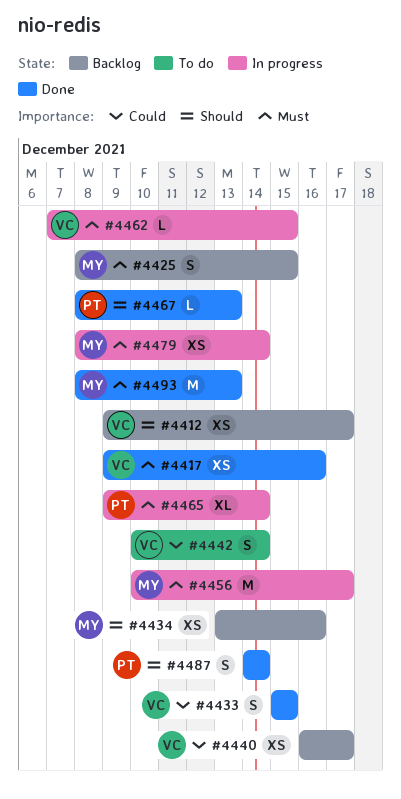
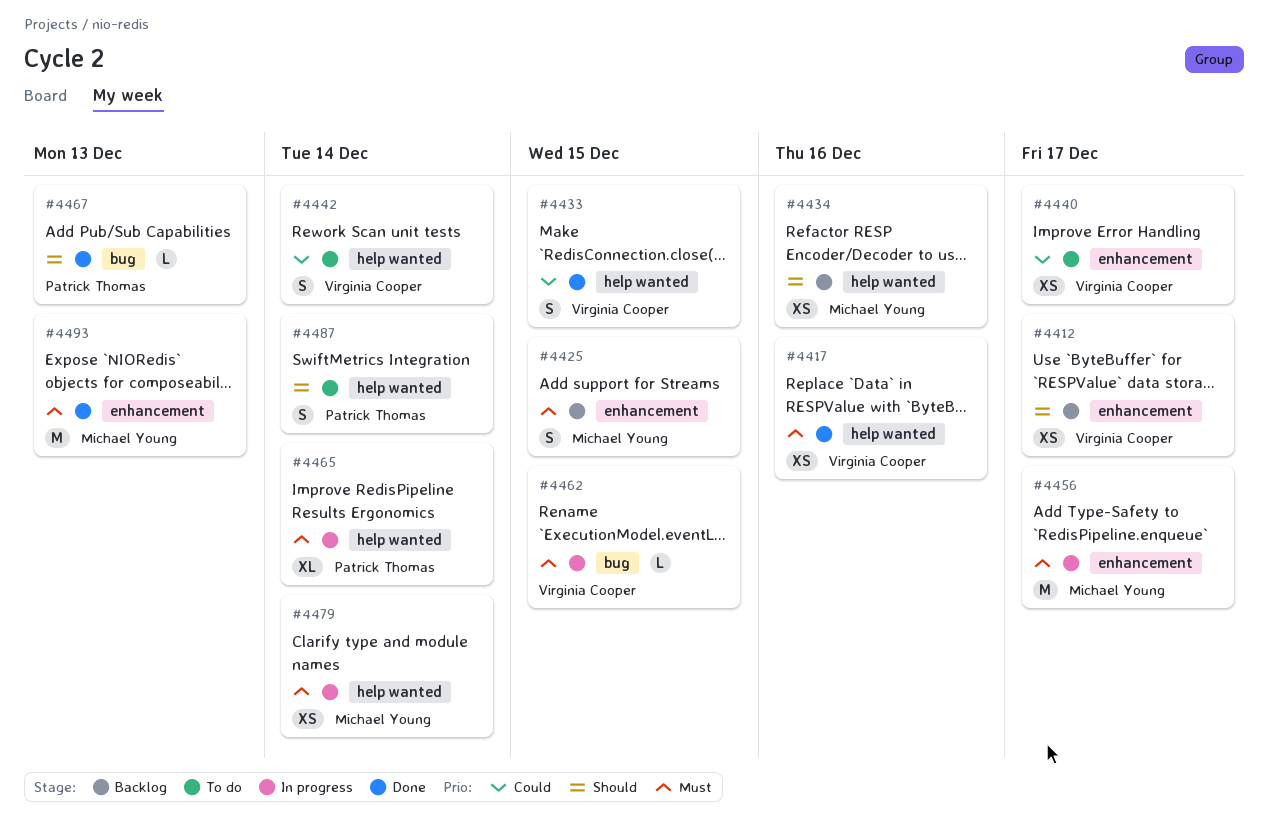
#4440, status: Backlog -> To do
#4487, status: Done -> To do

